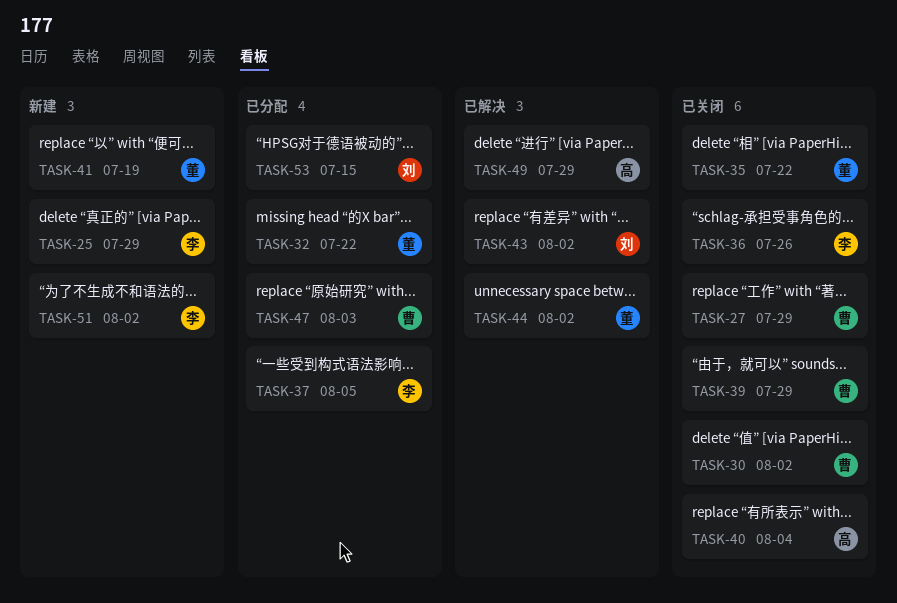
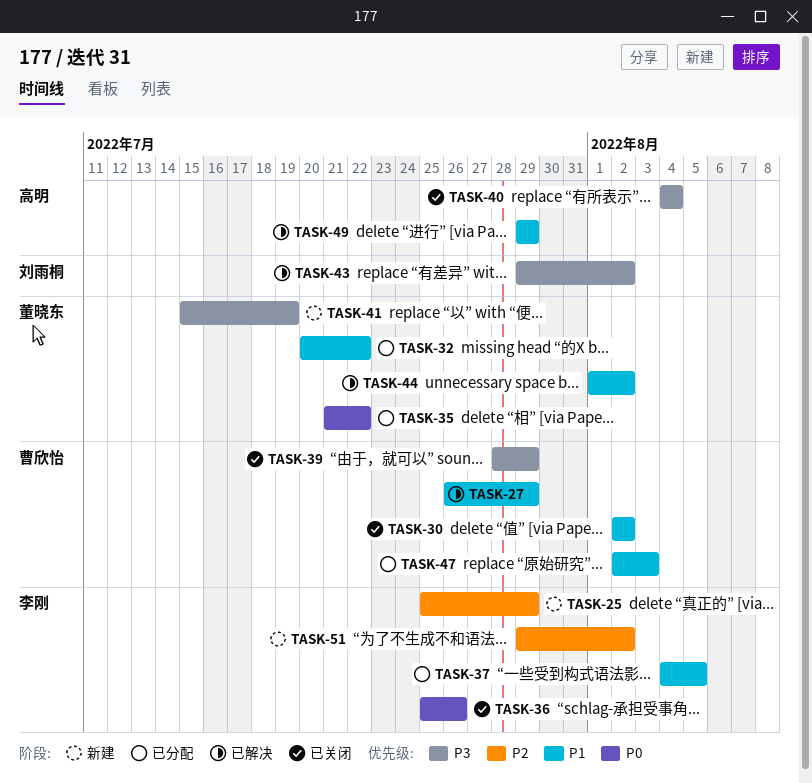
TASK-27, status: 已关闭 -> 已解决
TASK-35, status: 已关闭 -> 已分配
TASK-53: present -> none

